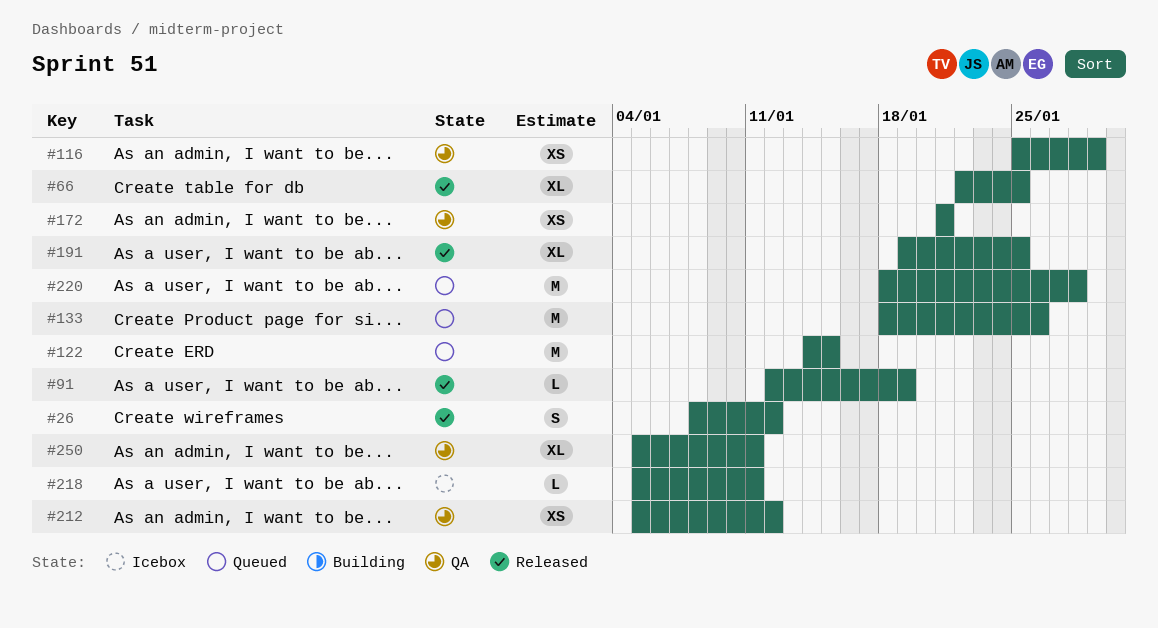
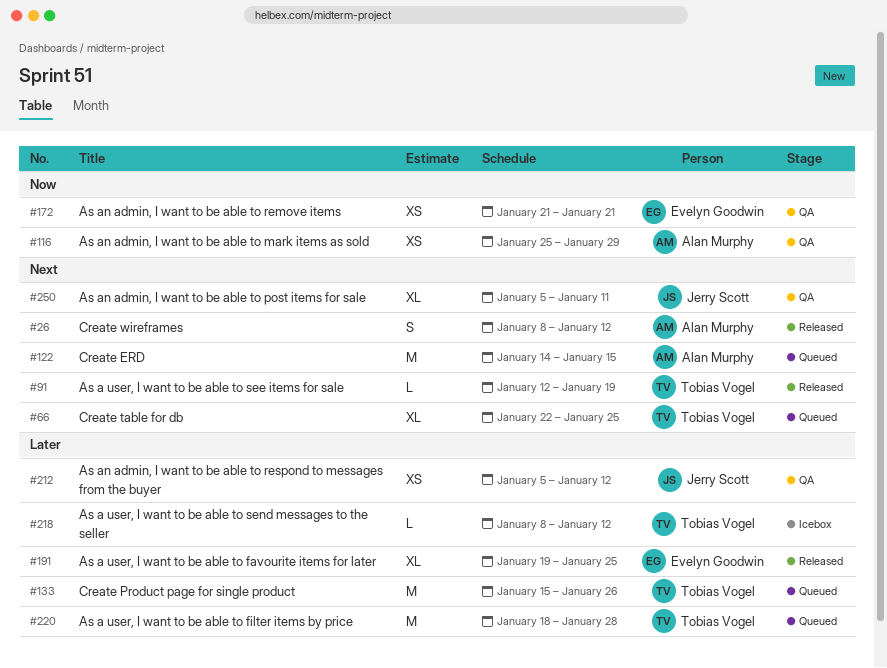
#66, status: Released -> Queued
#133, start: Jan 18 -> Jan 15
#218, start: Jan 5 -> Jan 8
#218, due: Jan 11 -> Jan 12

